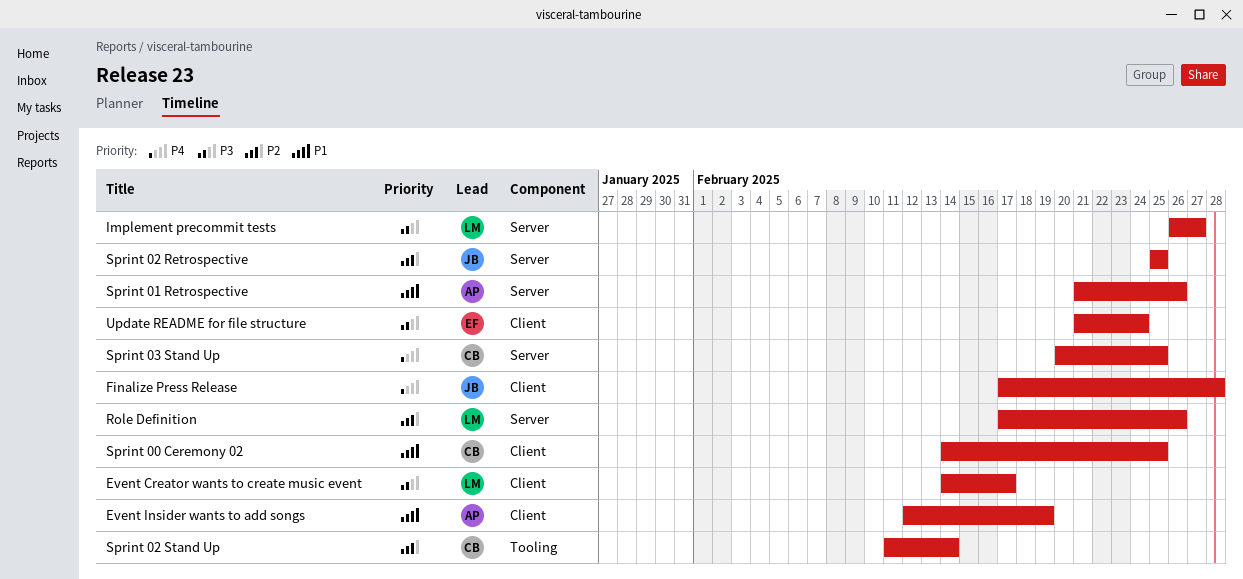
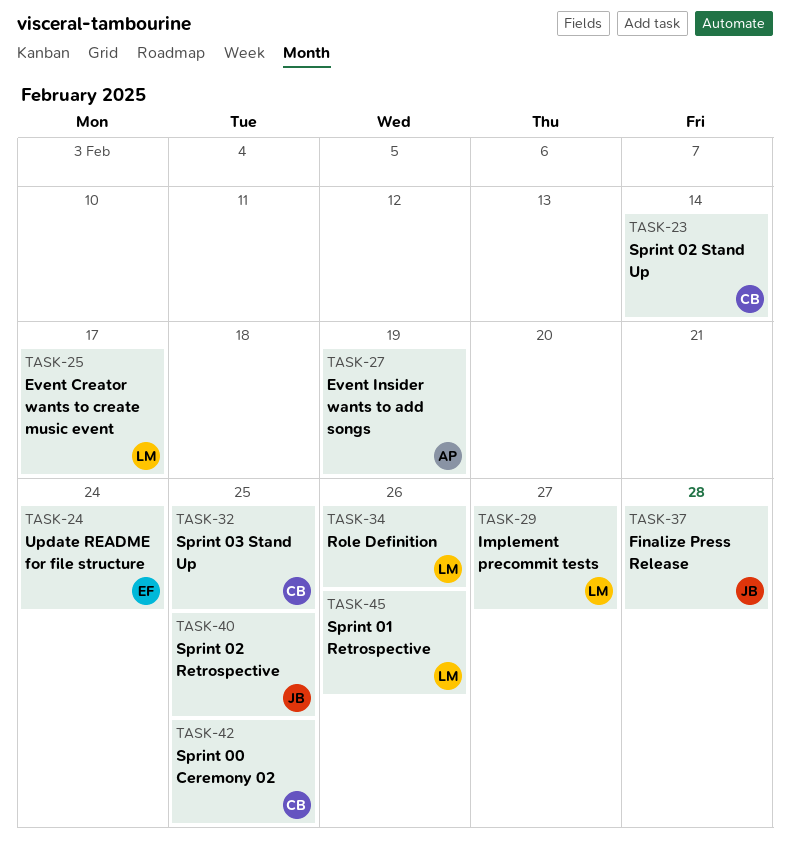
Sprint 01 Retrospective, owner: AP -> LM

